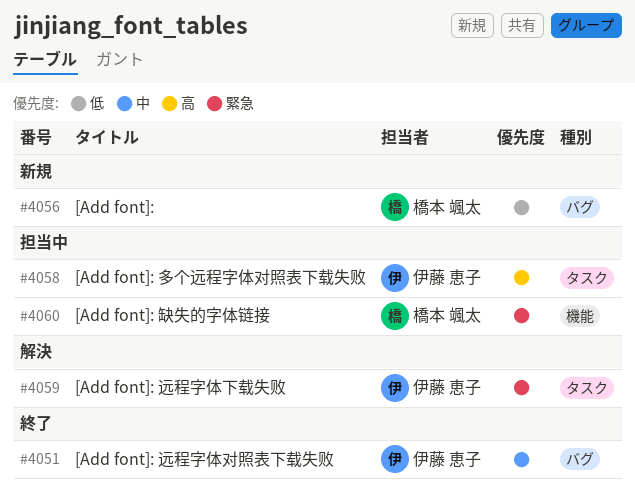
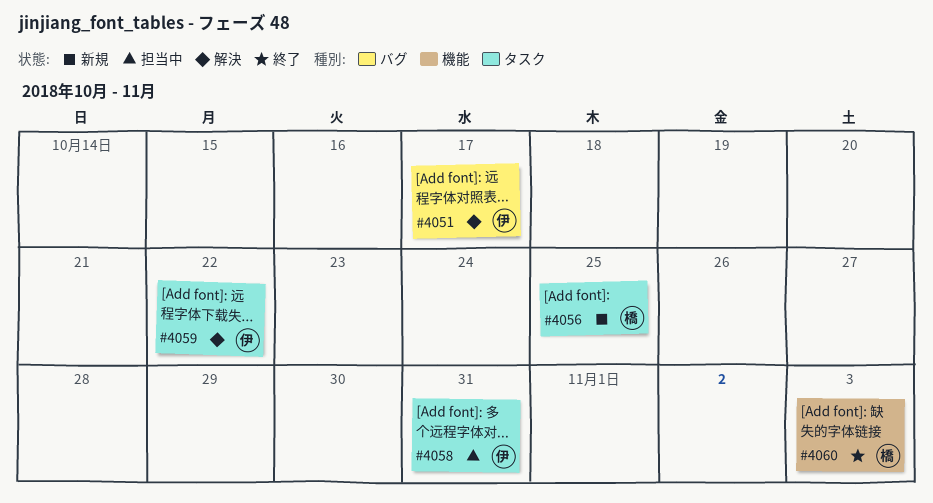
#4051, status: 終了 -> 解決
#4056, label: バグ -> タスク
#4060, status: 担当中 -> 終了

